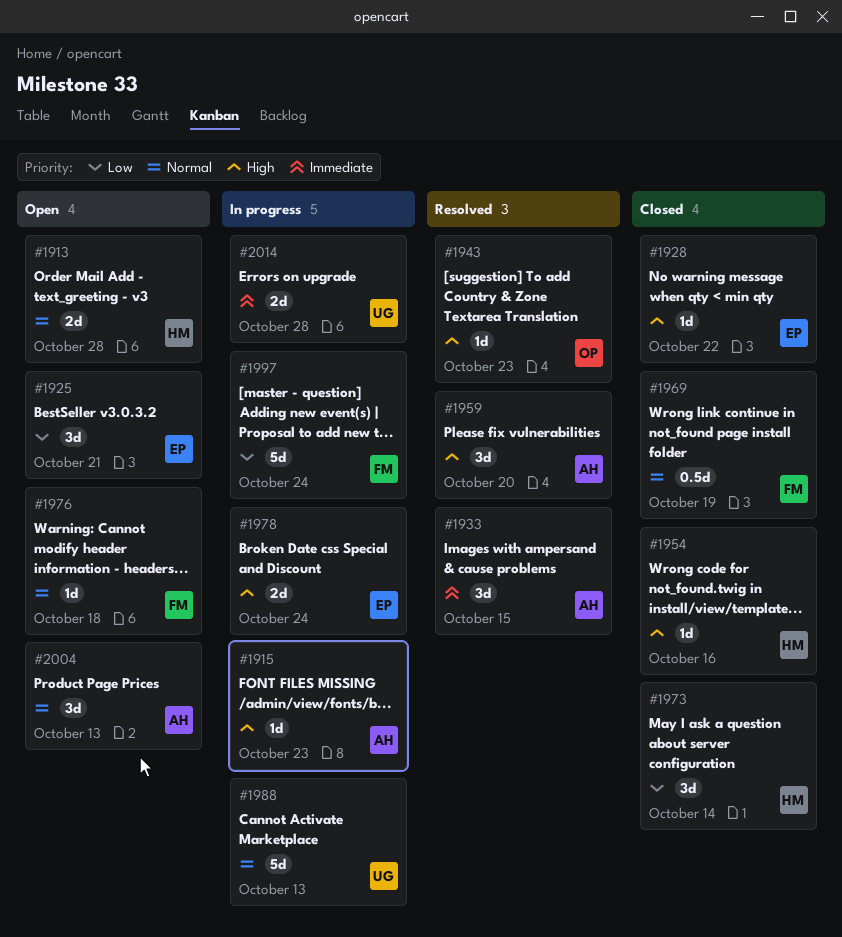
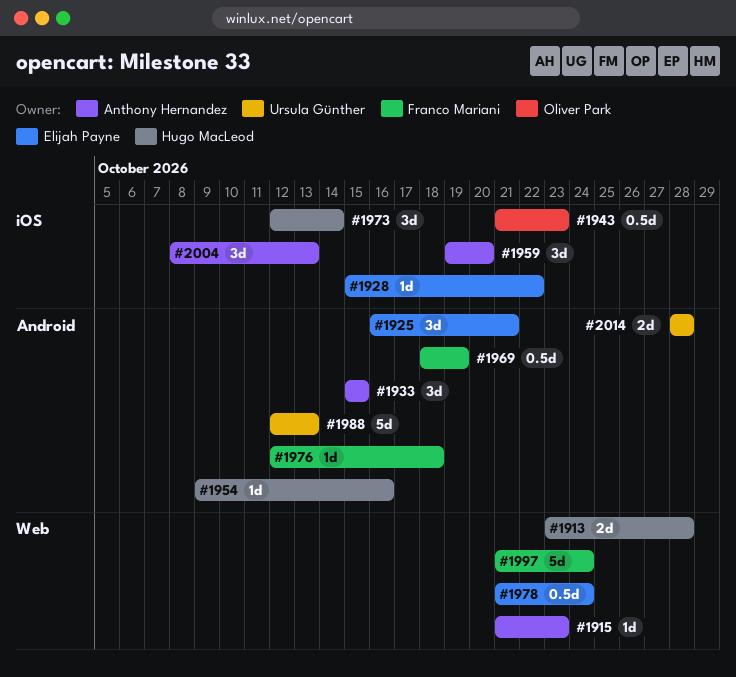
#1943, estimate: 1d -> 0.5d
#1978, estimate: 2d -> 0.5d

